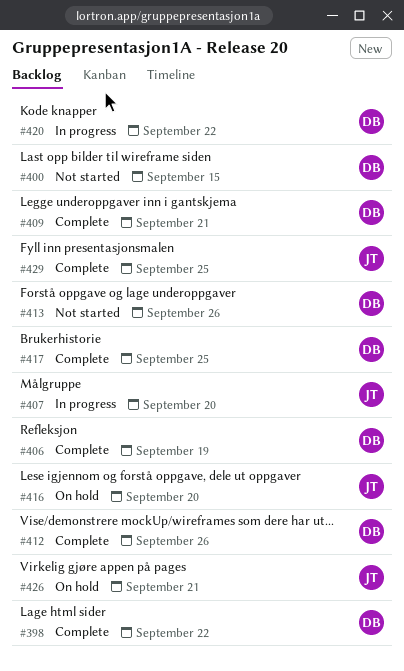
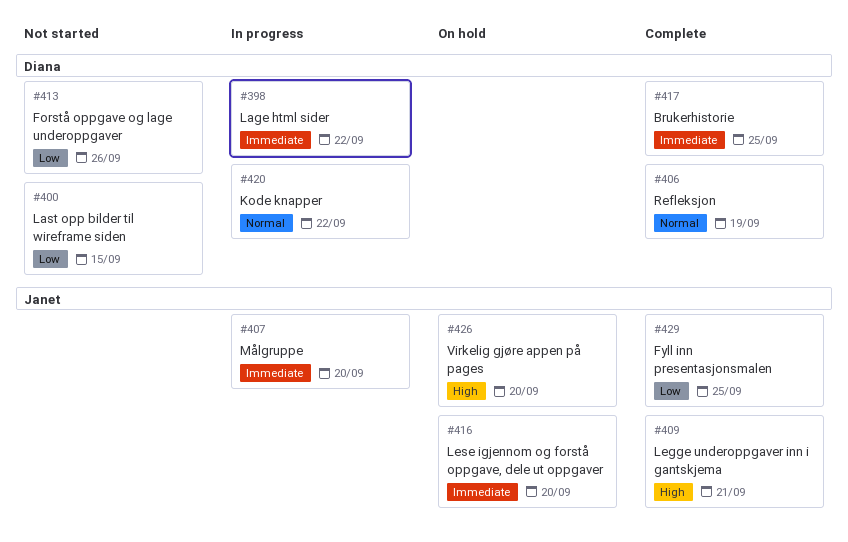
#398, status: Complete -> In progress
#409, owner: Diana -> Janet
#412: present -> none
#426, due: Sep 21 -> Sep 20

